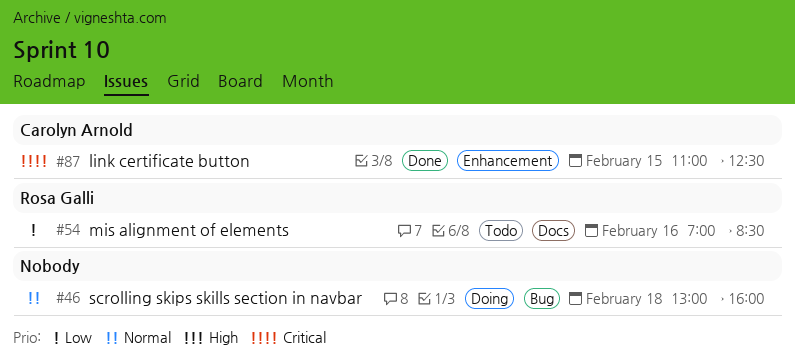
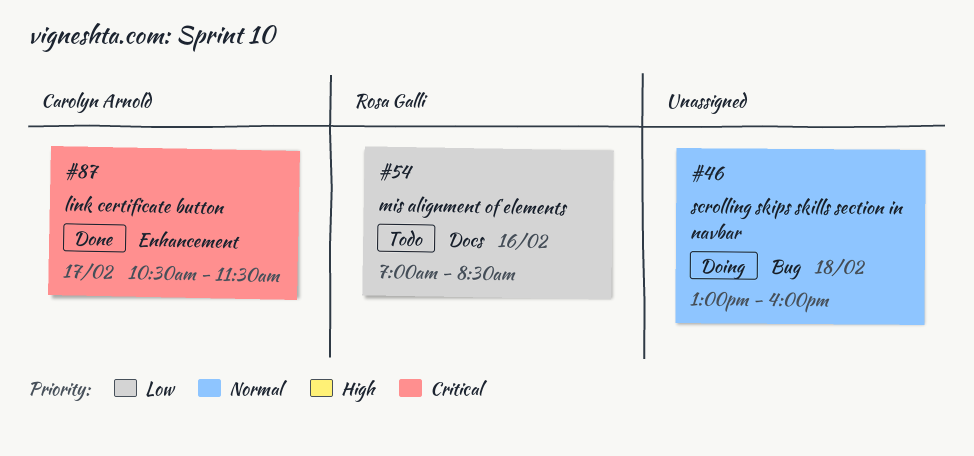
#87, day: Feb 15 -> Feb 17
#87, begins: 11:00 -> 10:30
#87, ends: 12:30 -> 11:30

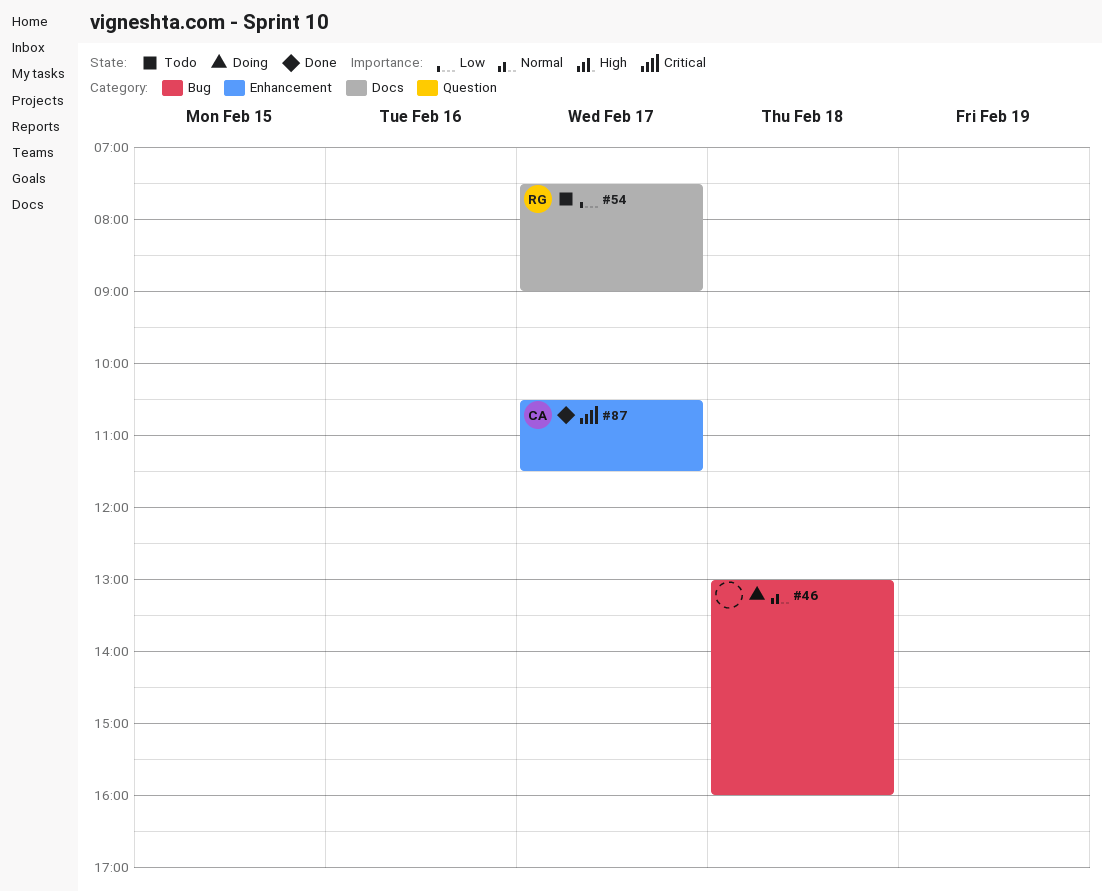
#54, day: Feb 16 -> Feb 17
#54, begins: 07:00 -> 07:30
#54, ends: 08:30 -> 09:00

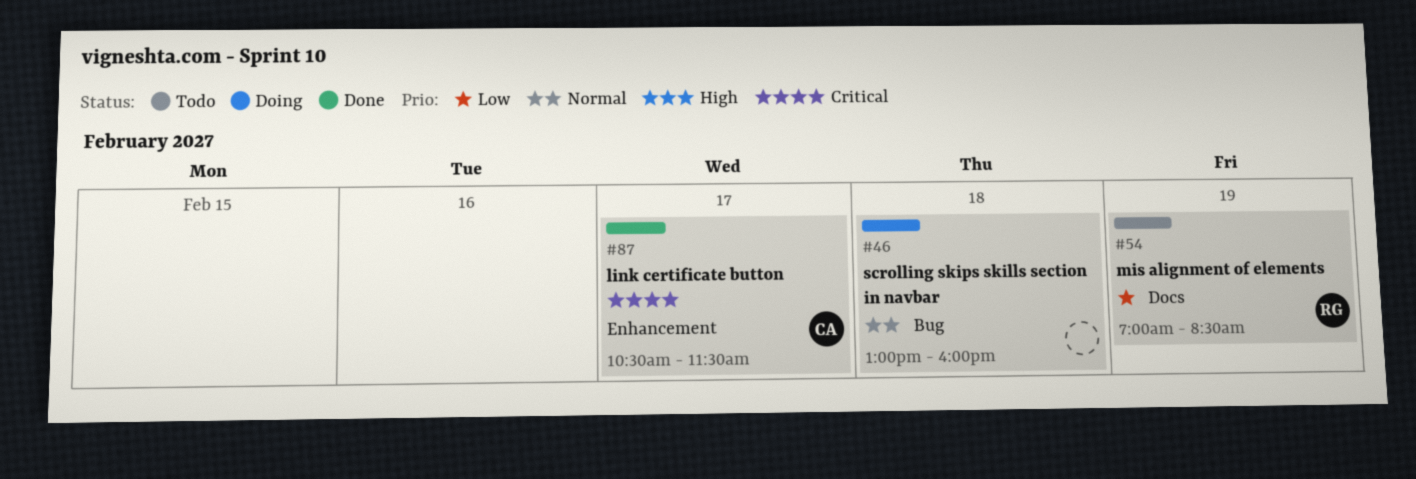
#54, day: Feb 17 -> Feb 19
#54, begins: 07:30 -> 07:00
#54, ends: 09:00 -> 08:30

